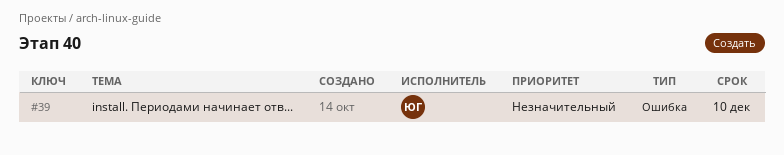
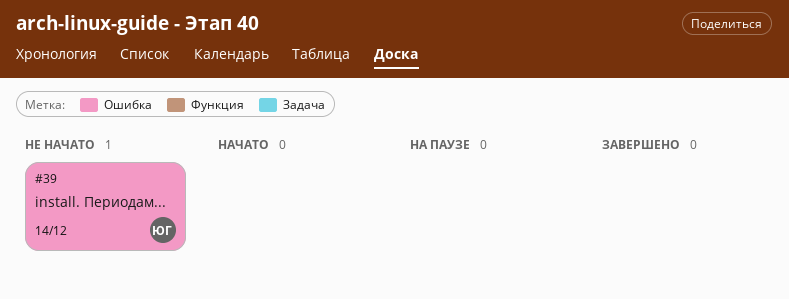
#39, due: Dec 10 -> Dec 14

